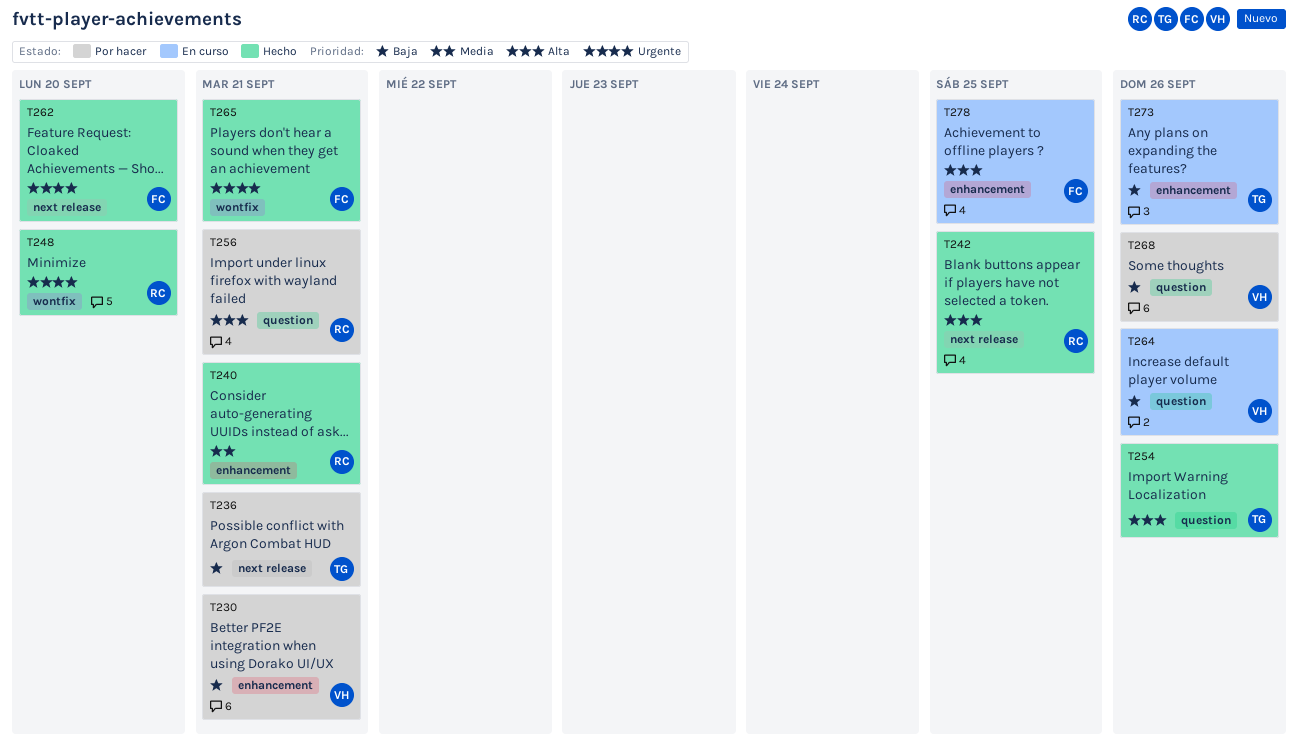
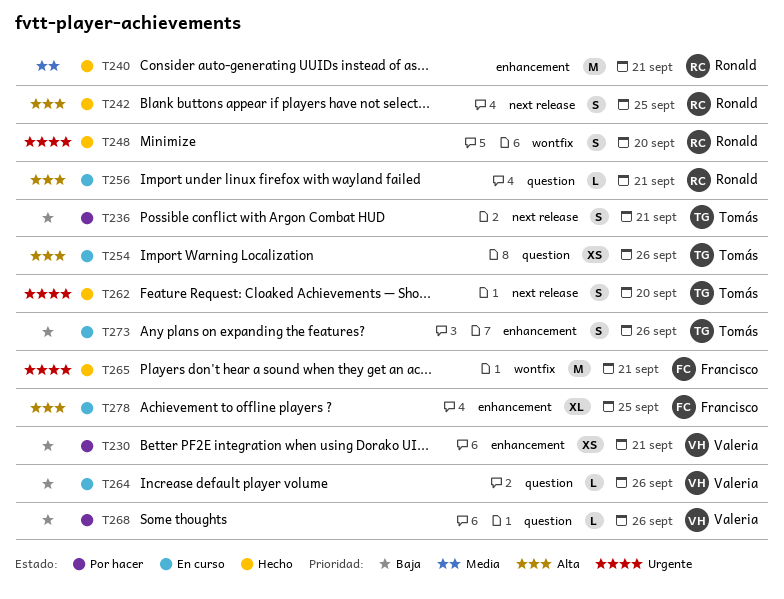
T254, status: Hecho -> En curso
T256, status: Por hacer -> En curso
T262, owner: Francisco -> Tomás

